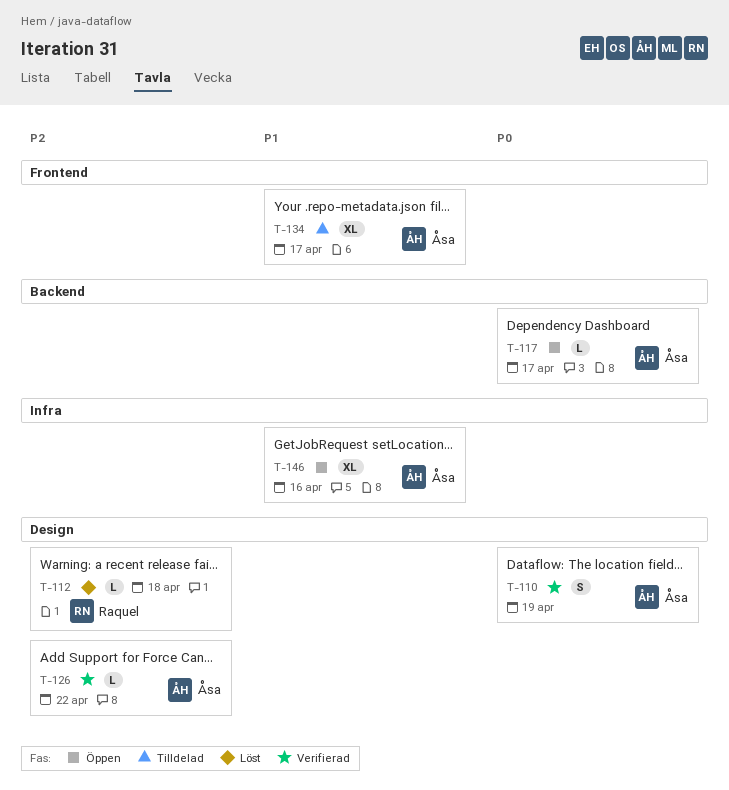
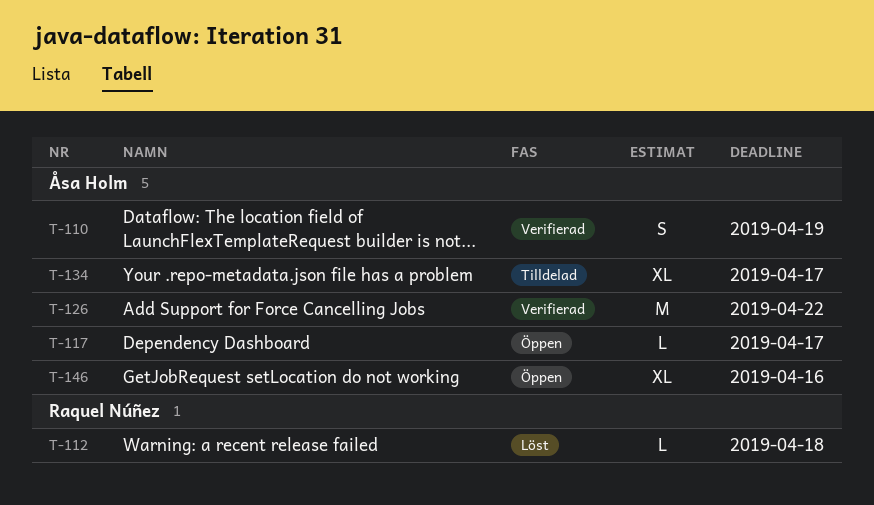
T-126, estimate: L -> M

